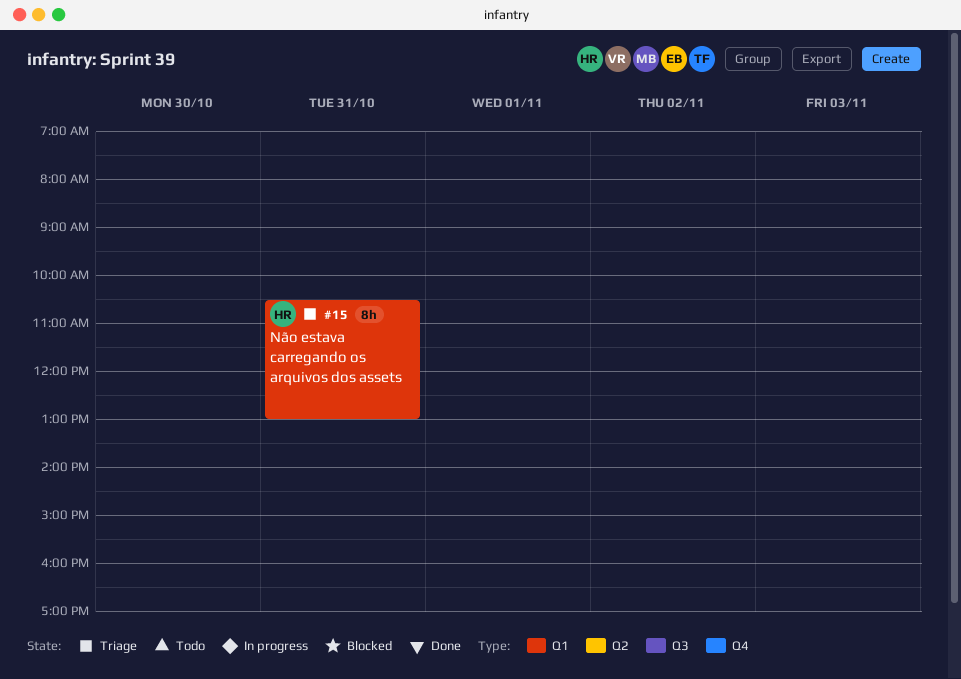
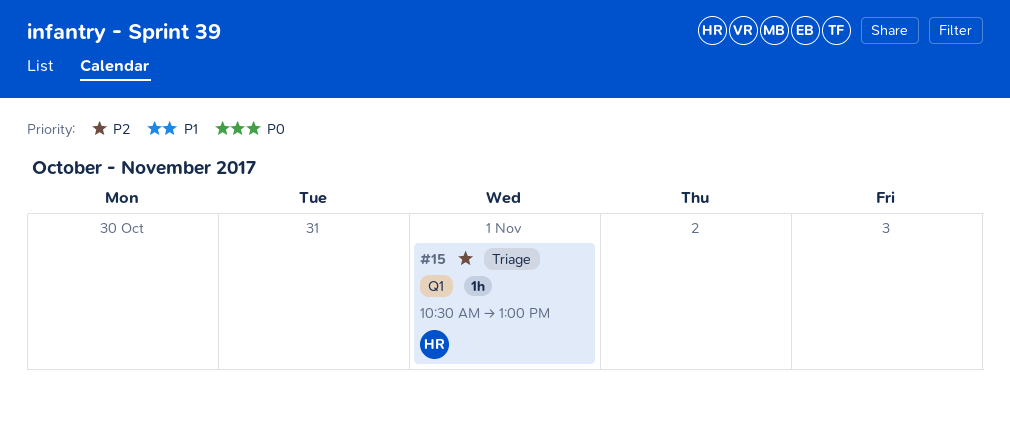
#15, estimate: 8h -> 1h
#15, day: Oct 31 -> Nov 1

